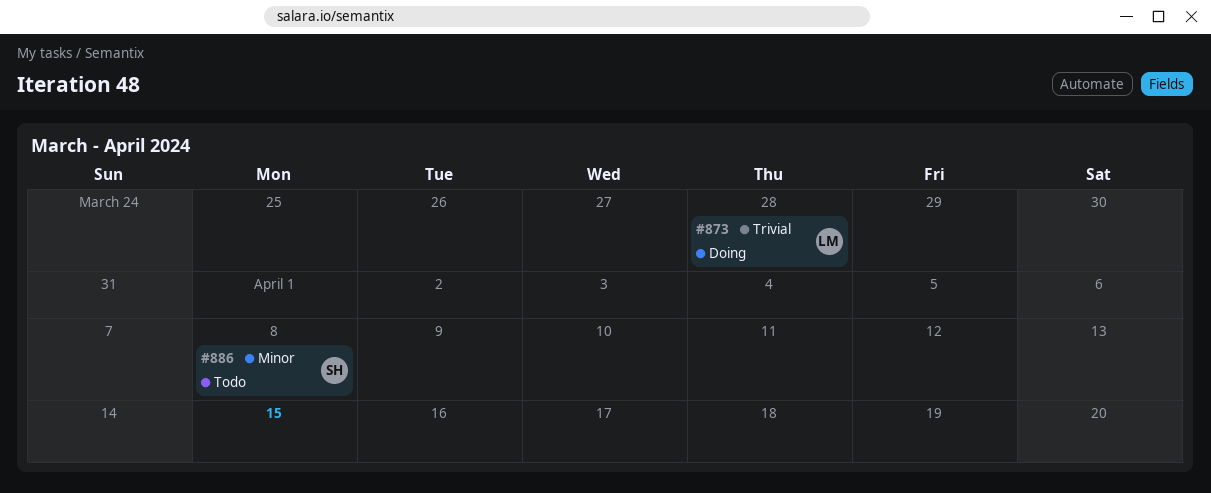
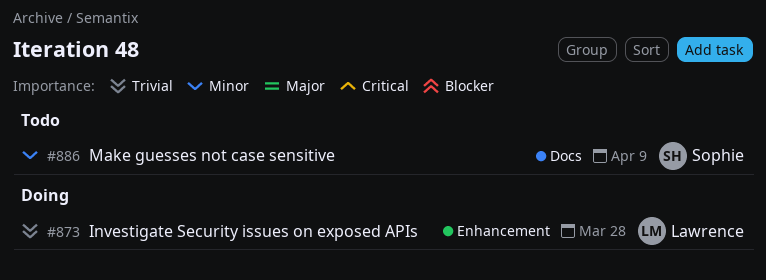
#886, due: Apr 8 -> Apr 9

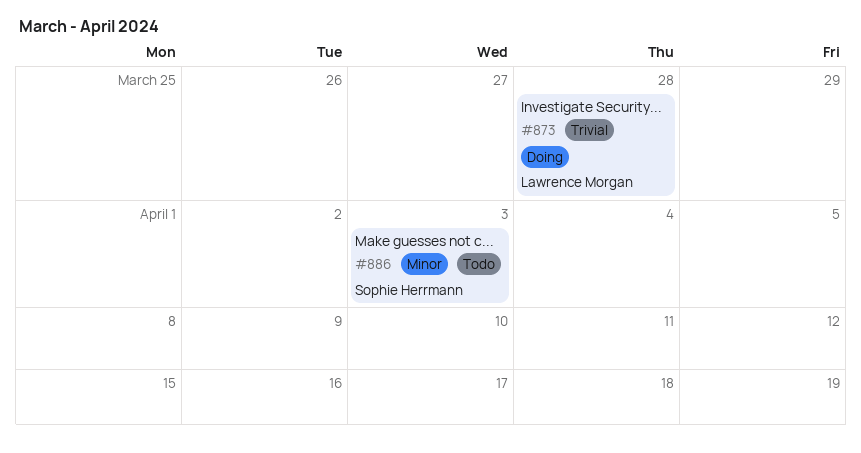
#886, due: Apr 9 -> Apr 3

